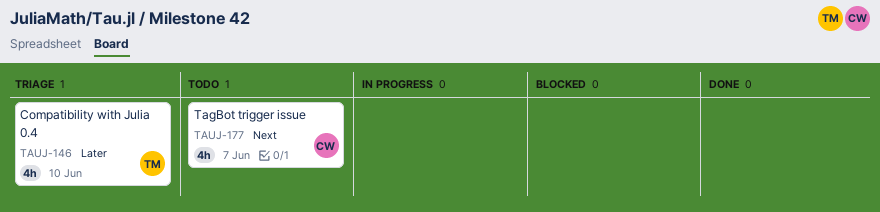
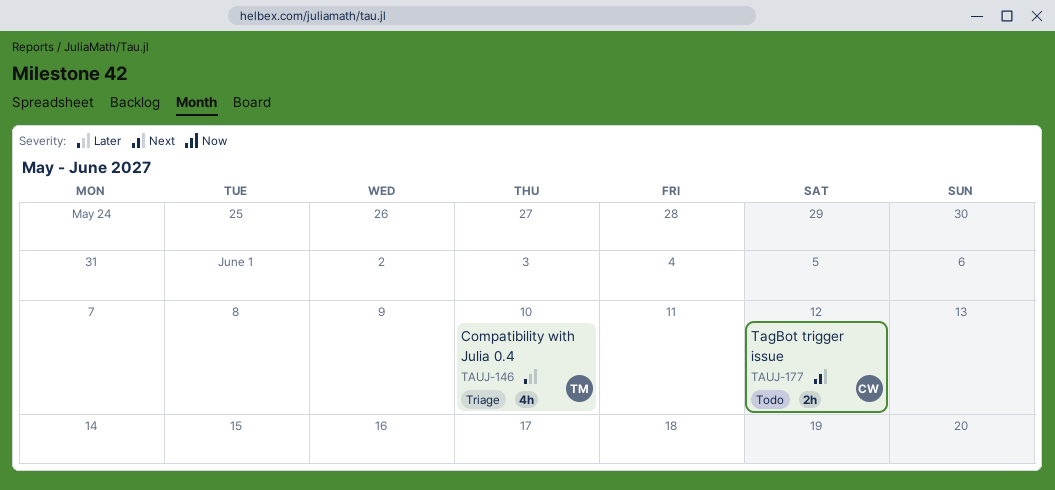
TAUJ-177, estimate: 4h -> 2h
TAUJ-177, due: Jun 7 -> Jun 12

